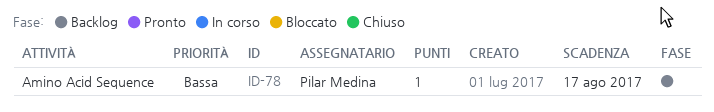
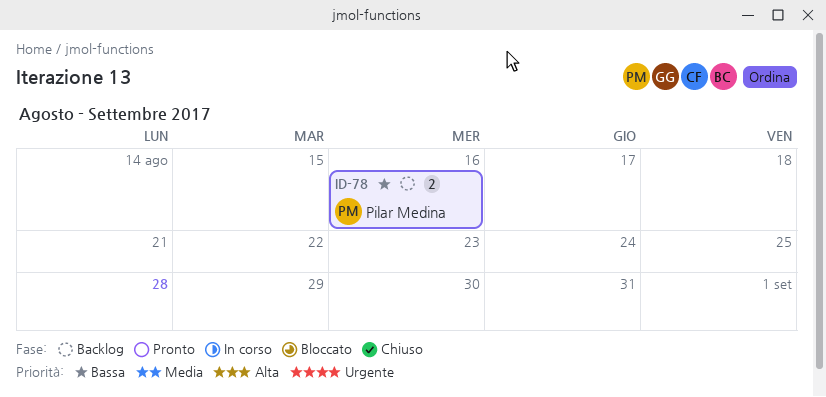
ID-78, estimate: 1 -> 2
ID-78, due: Aug 17 -> Aug 16

